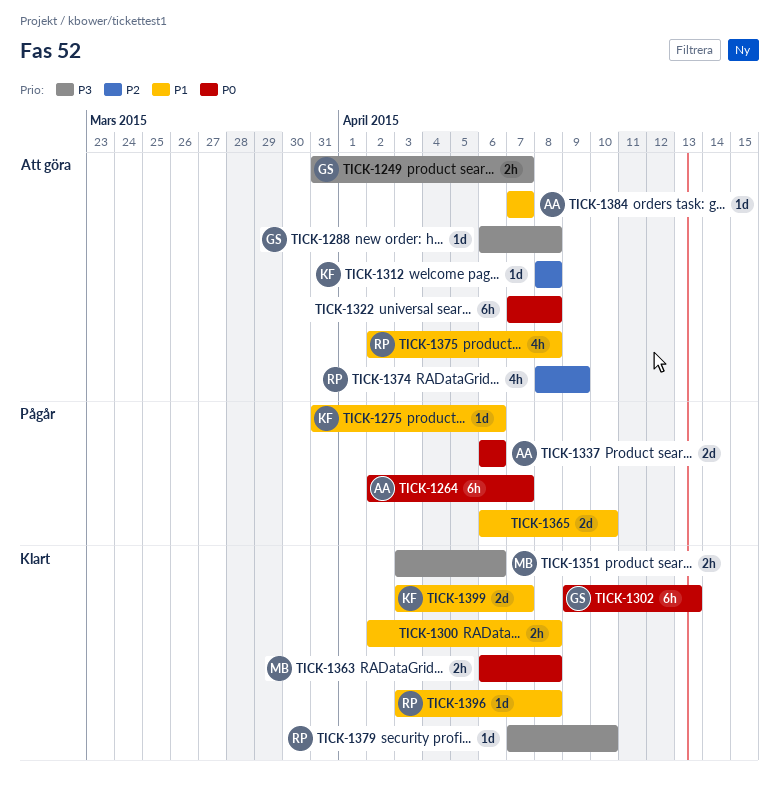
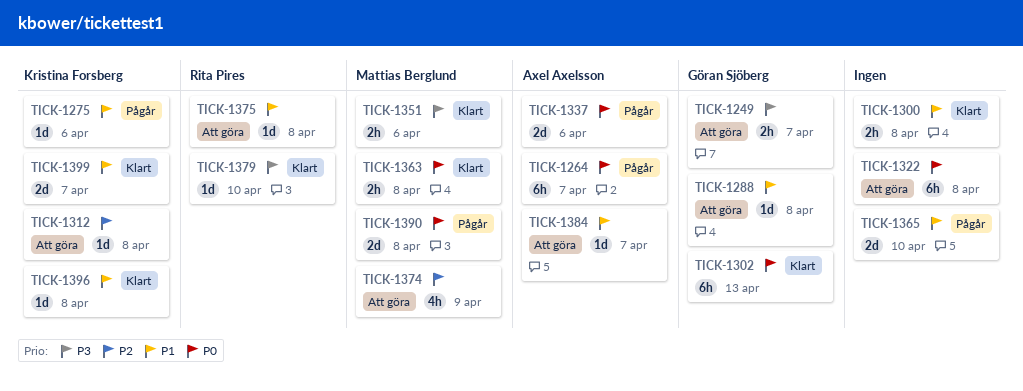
TICK-1288, priority: P3 -> P1
TICK-1374, owner: Rita Pires -> Mattias Berglund
TICK-1375, estimate: 4h -> 1d
TICK-1390: none -> present
TICK-1396, owner: Rita Pires -> Kristina Forsberg

